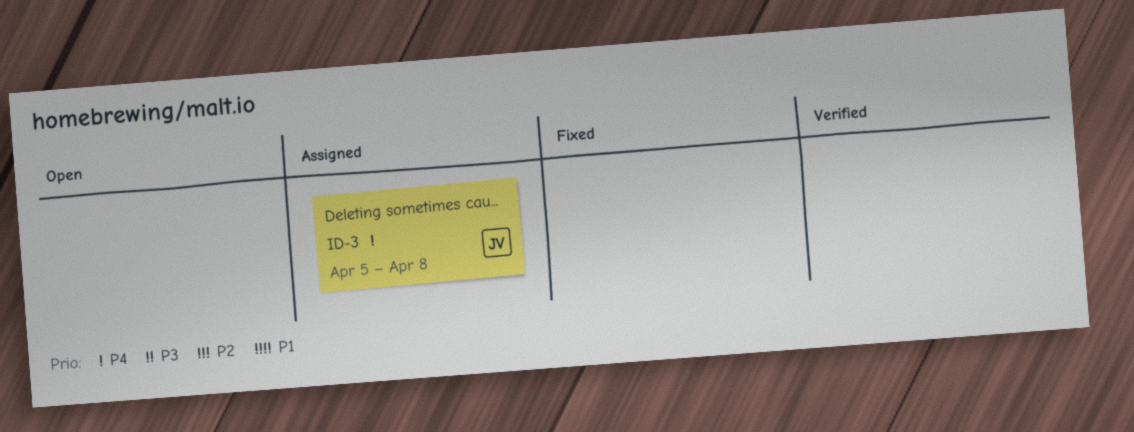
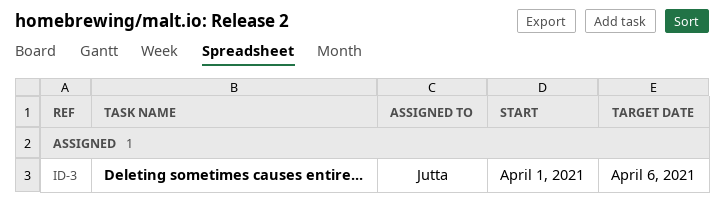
ID-3, start: Apr 5 -> Apr 1
ID-3, due: Apr 8 -> Apr 6

